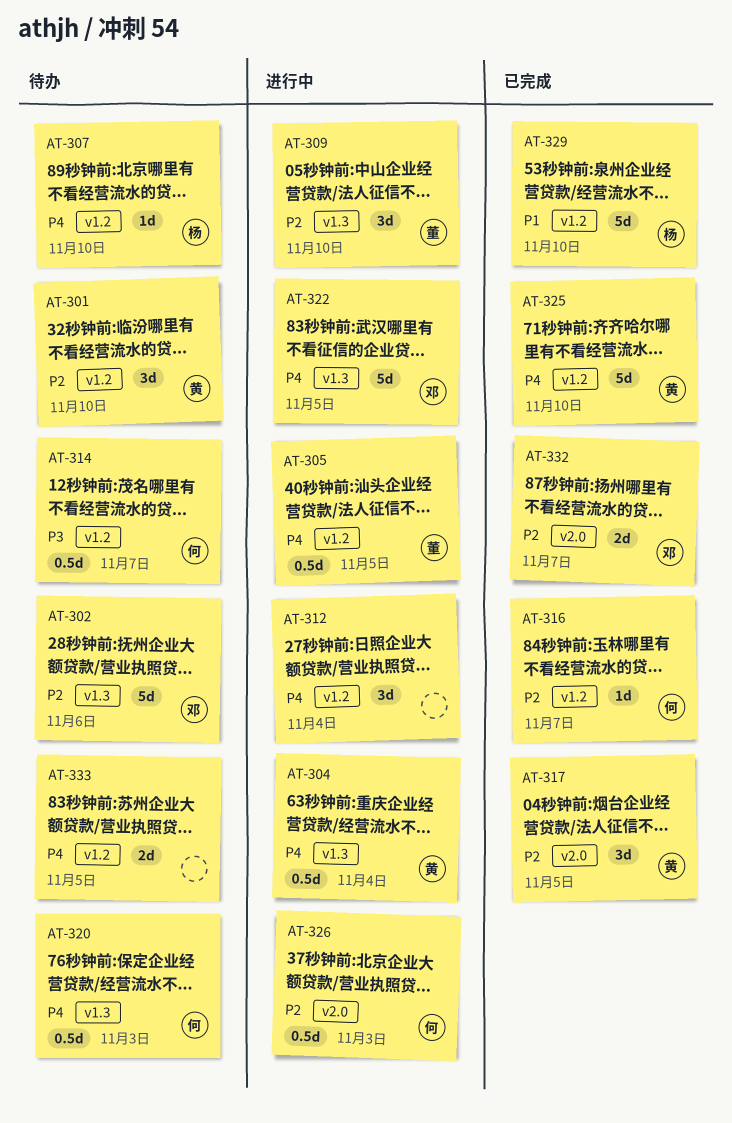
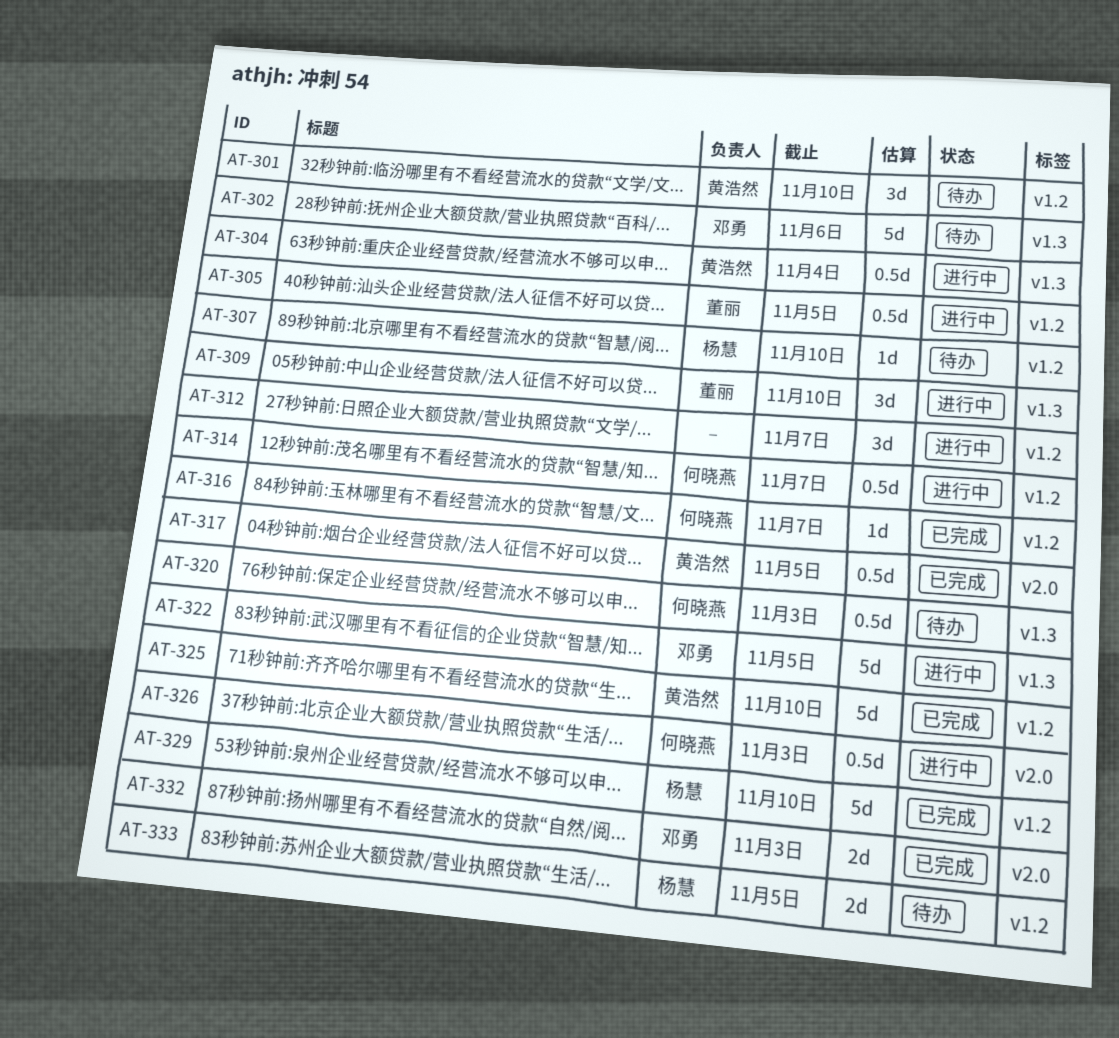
AT-312, due: Nov 4 -> Nov 7
AT-314, status: 待办 -> 进行中
AT-317, estimate: 3d -> 0.5d
AT-332, due: Nov 7 -> Nov 3
AT-333, owner: none -> 杨慧

